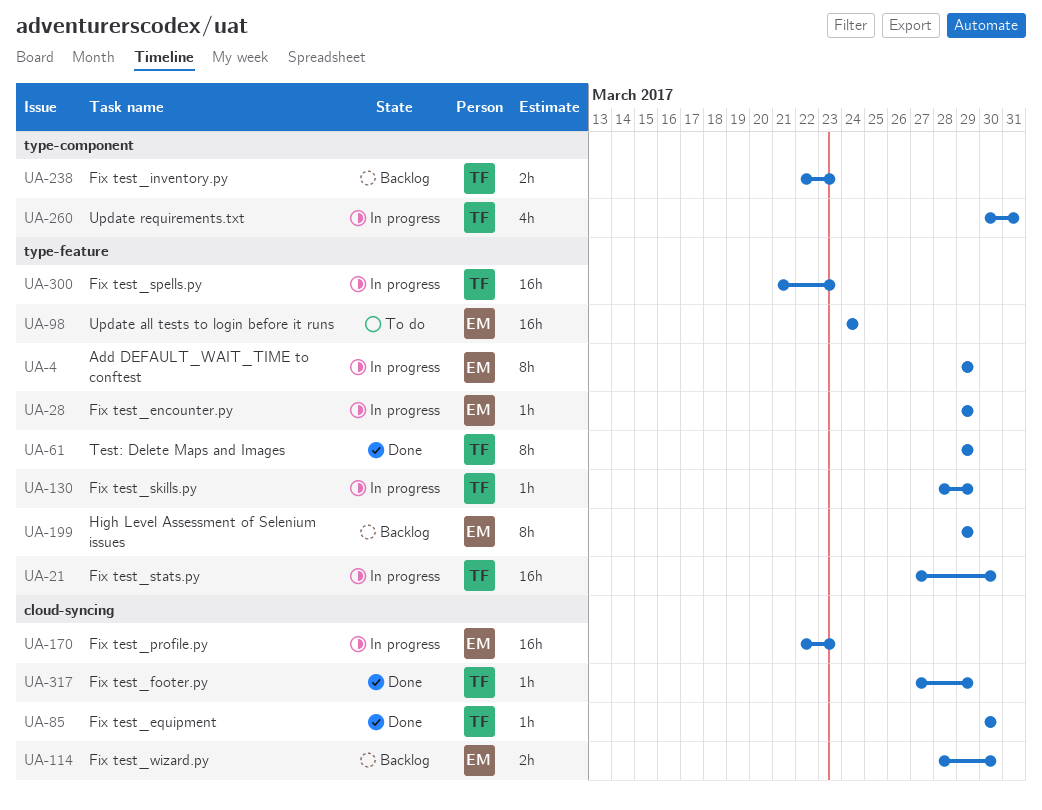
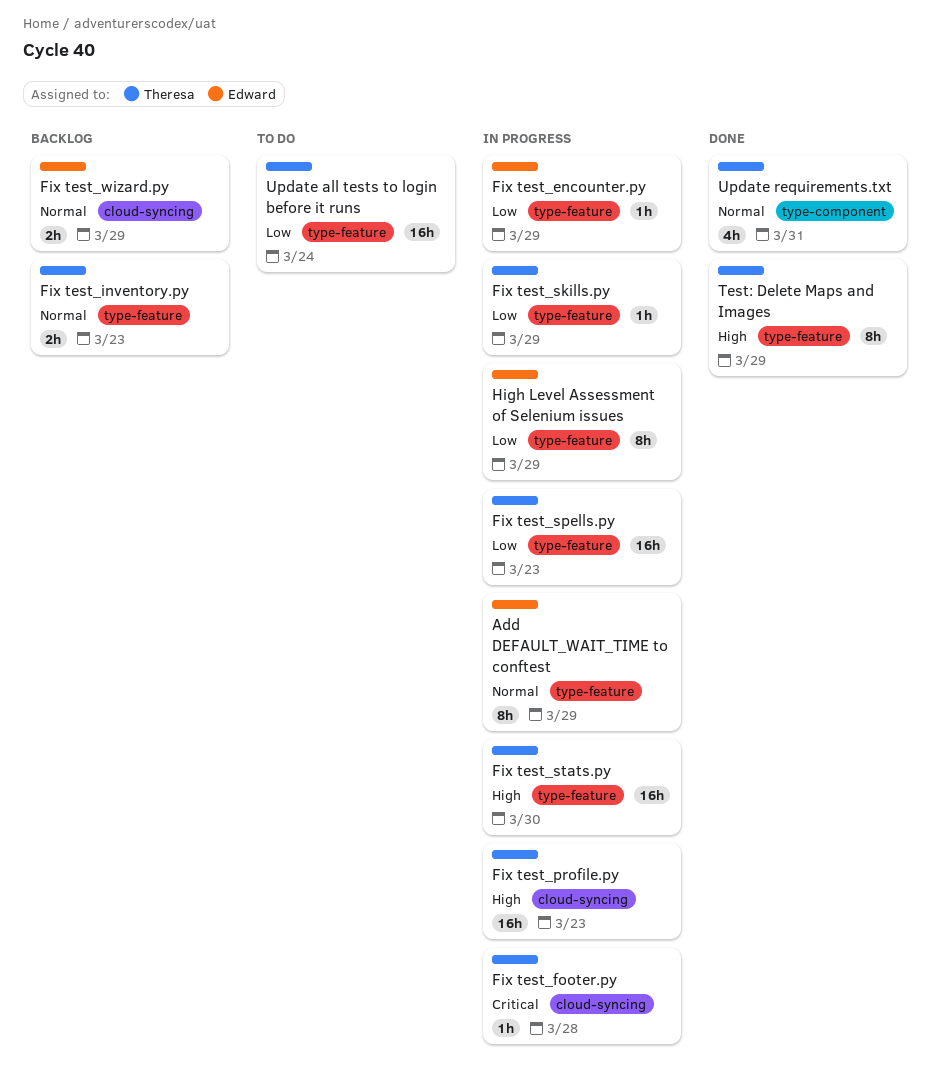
Fix test_equipment: present -> none
Fix test_footer.py, status: Done -> In progress
Fix test_footer.py, due: Mar 29 -> Mar 28
Fix test_inventory.py, label: type-component -> type-feature
Fix test_profile.py, owner: Edward -> Theresa
Fix test_wizard.py, due: Mar 30 -> Mar 29
High Level Assessment of Selenium issues, status: Backlog -> In progress
Update all tests to login before it runs, owner: Edward -> Theresa
Update requirements.txt, status: In progress -> Done

